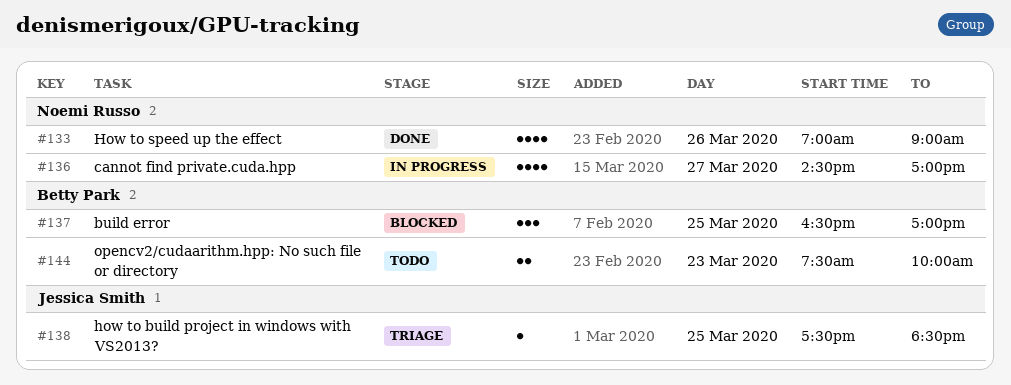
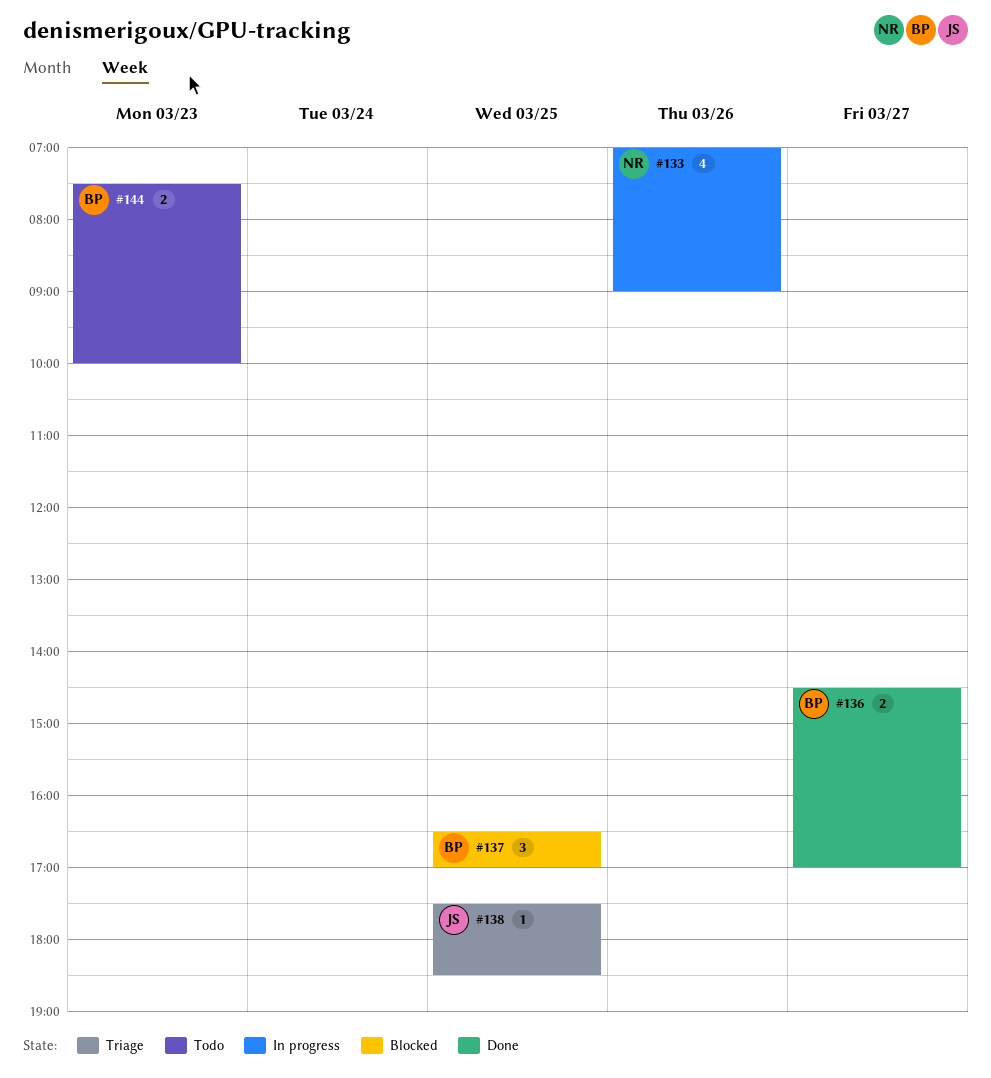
#133, status: Done -> In progress
#136, status: In progress -> Done
#136, owner: Noemi Russo -> Betty Park
#136, estimate: 4 -> 2

